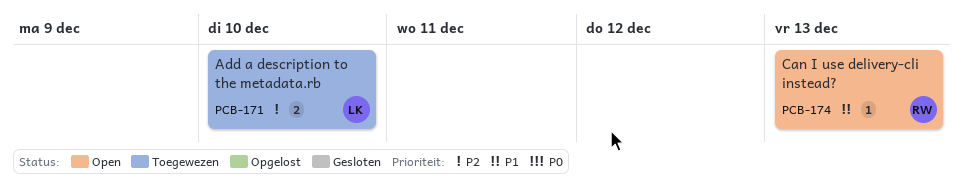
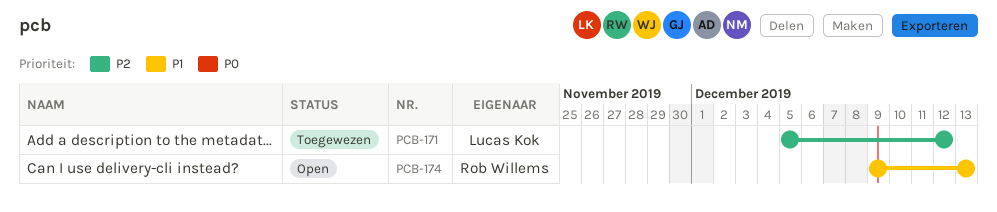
PCB-171, due: Dec 10 -> Dec 12

